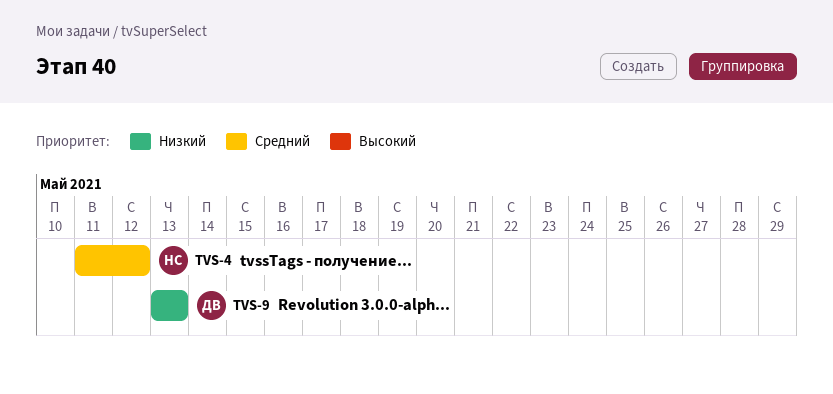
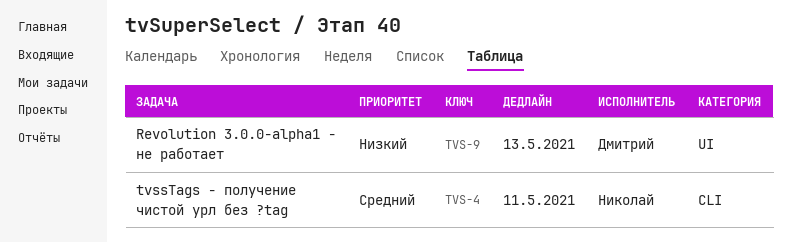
TVS-4, due: May 12 -> May 11

